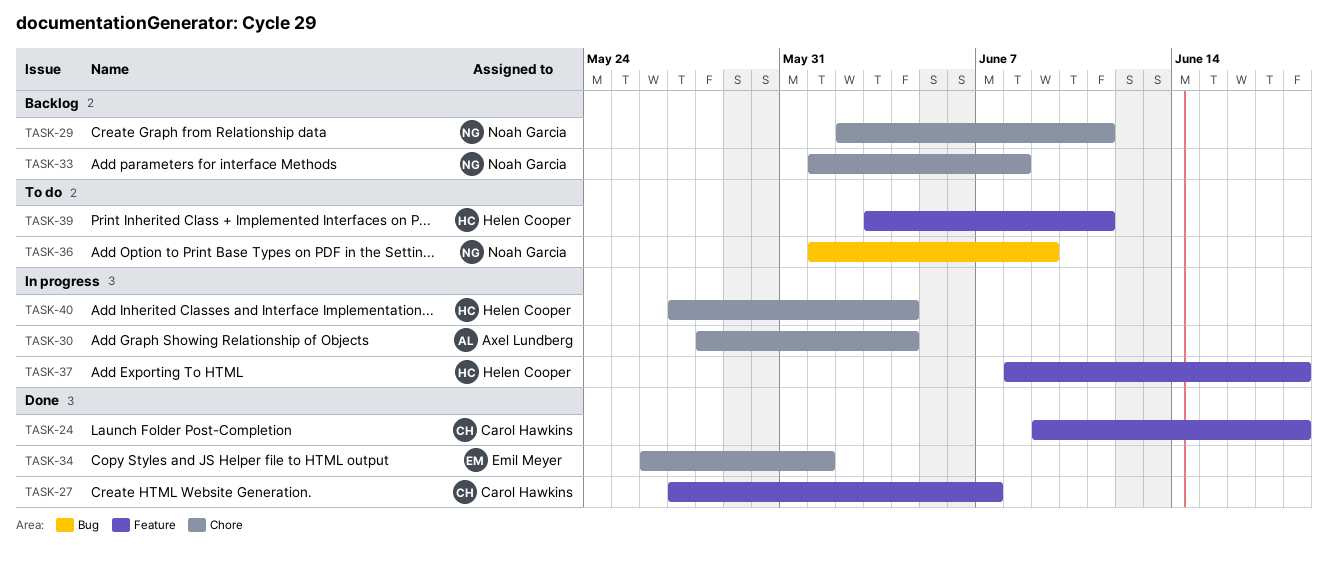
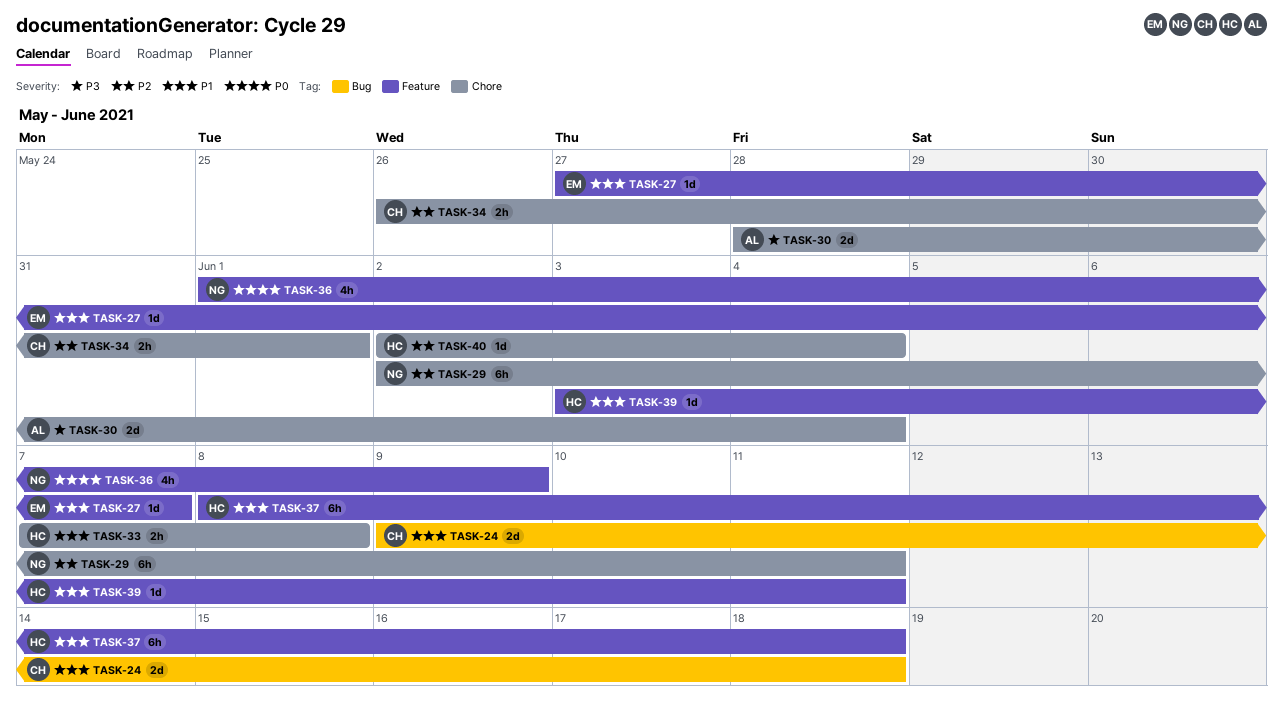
TASK-24, label: Feature -> Bug
TASK-27, owner: Carol Hawkins -> Emil Meyer
TASK-33, owner: Noah Garcia -> Helen Cooper
TASK-33, start: Jun 1 -> Jun 7
TASK-34, owner: Emil Meyer -> Carol Hawkins
TASK-36, label: Bug -> Feature
TASK-40, start: May 27 -> Jun 2

